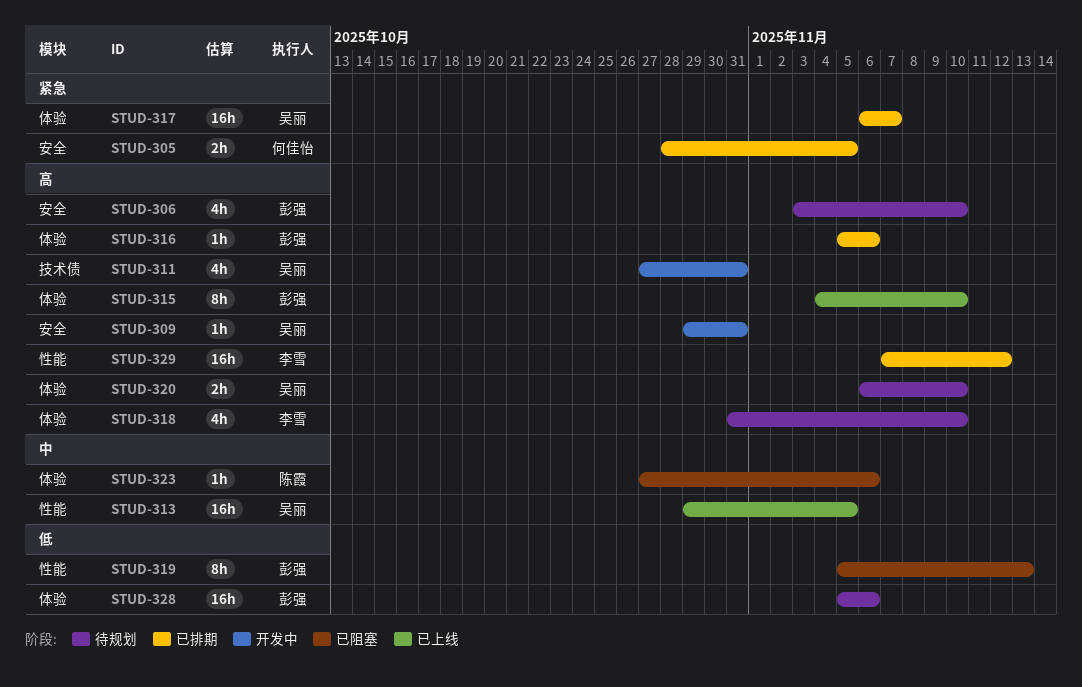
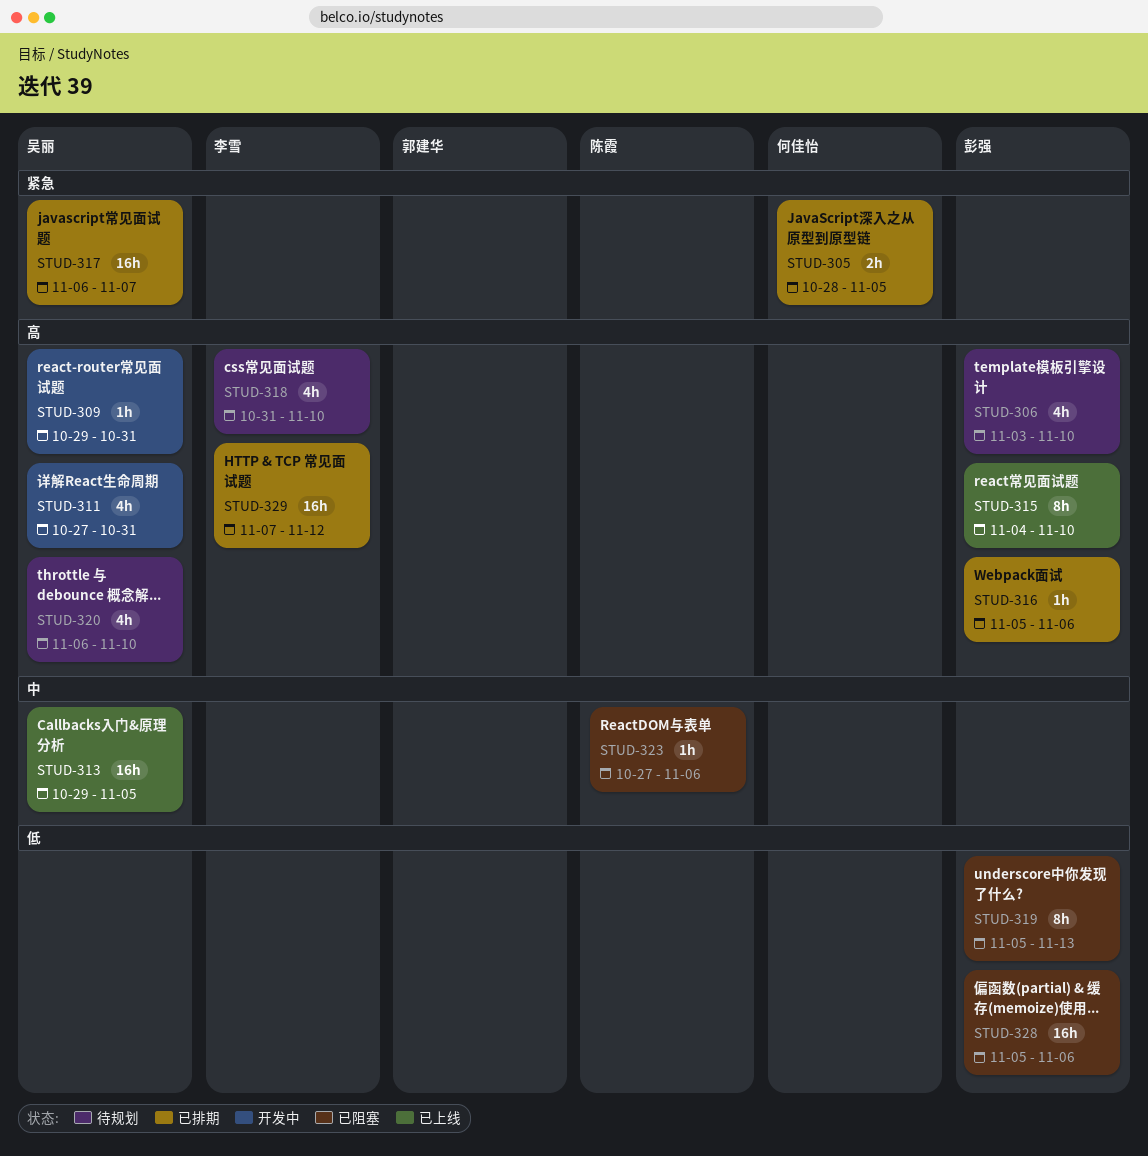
STUD-320, estimate: 2h -> 4h
STUD-328, status: 待规划 -> 已阻塞

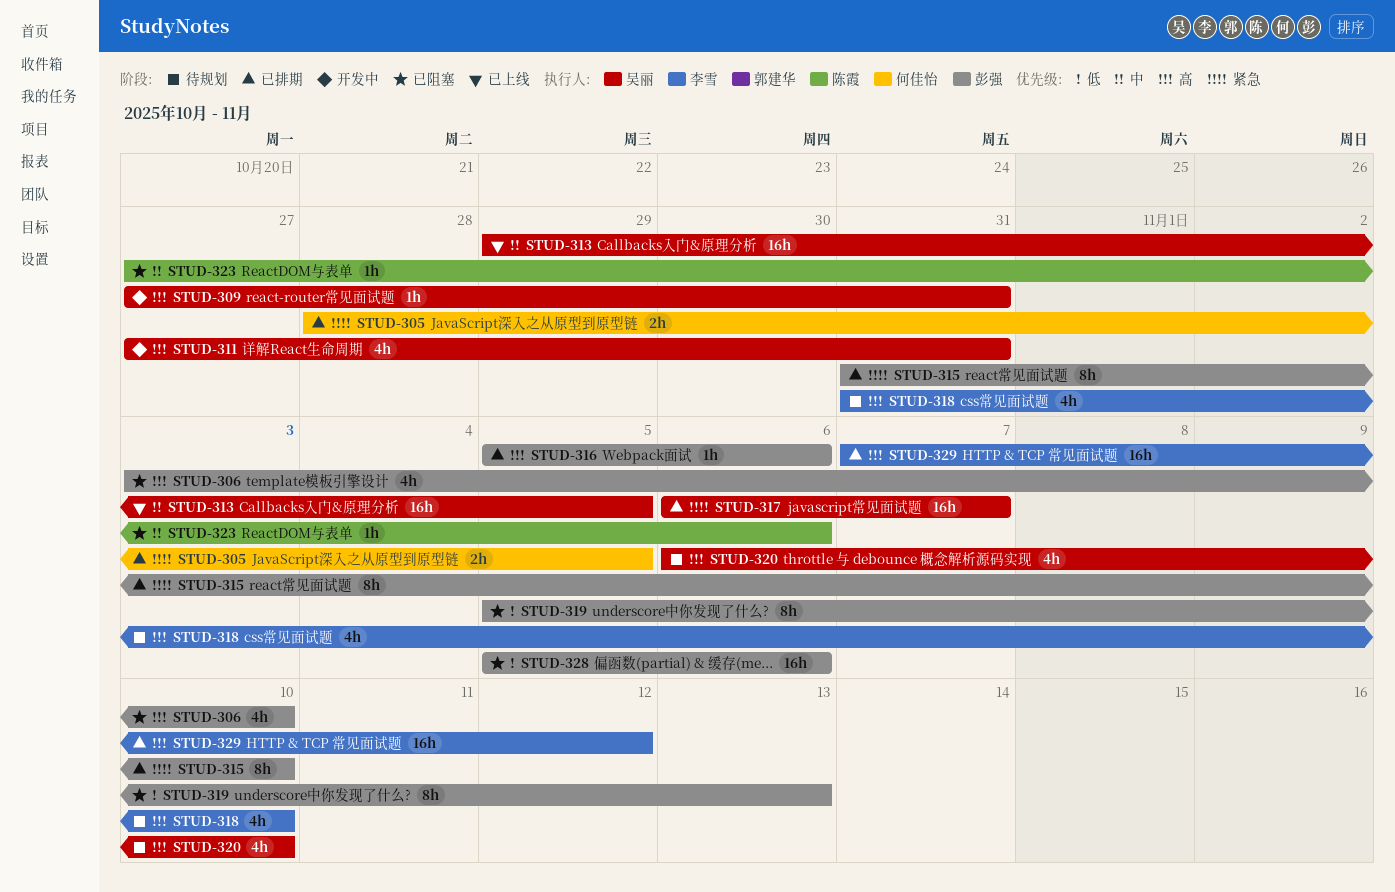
STUD-306, status: 待规划 -> 已阻塞
STUD-309, start: Oct 29 -> Oct 27
STUD-315, status: 已上线 -> 已排期
STUD-315, priority: 高 -> 紧急
STUD-315, start: Nov 4 -> Oct 31

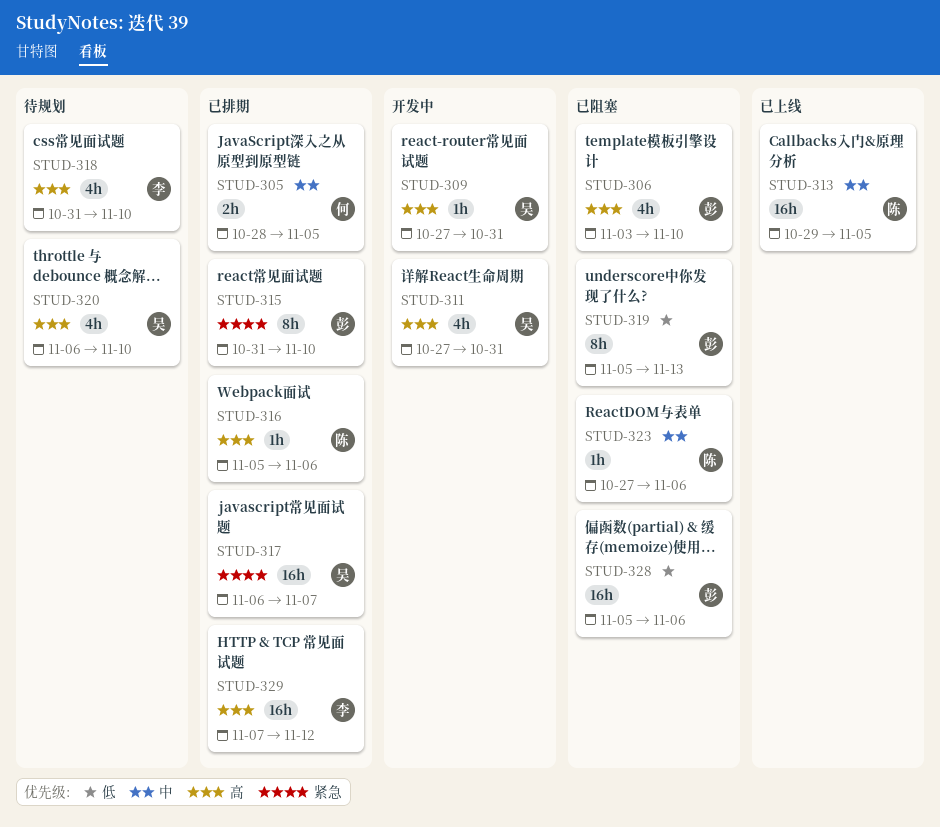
STUD-305, priority: 紧急 -> 中
STUD-313, owner: 吴丽 -> 陈霞
STUD-316, owner: 彭强 -> 陈霞

